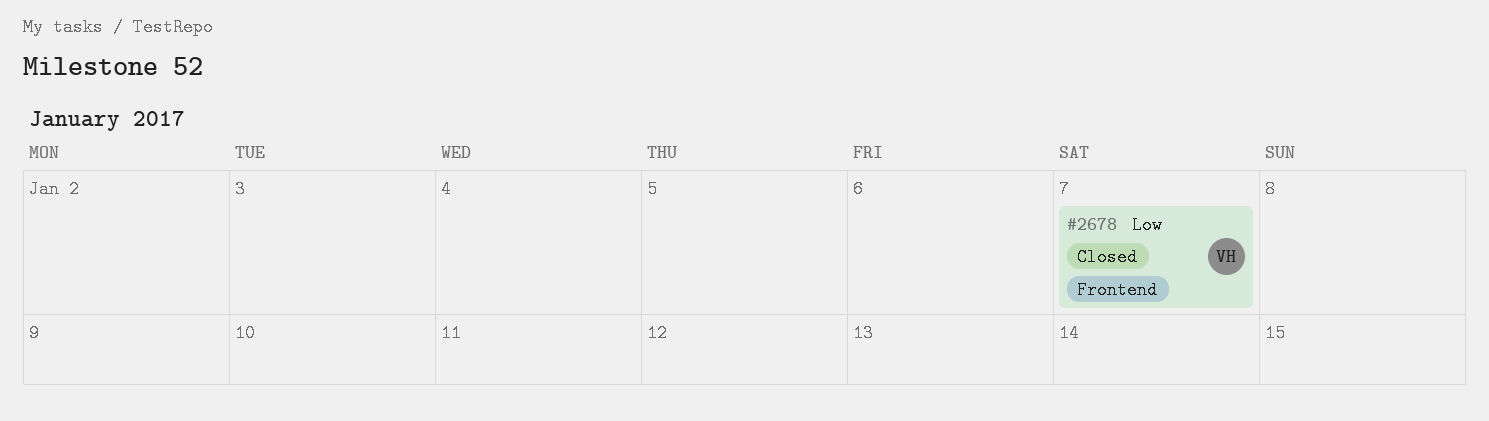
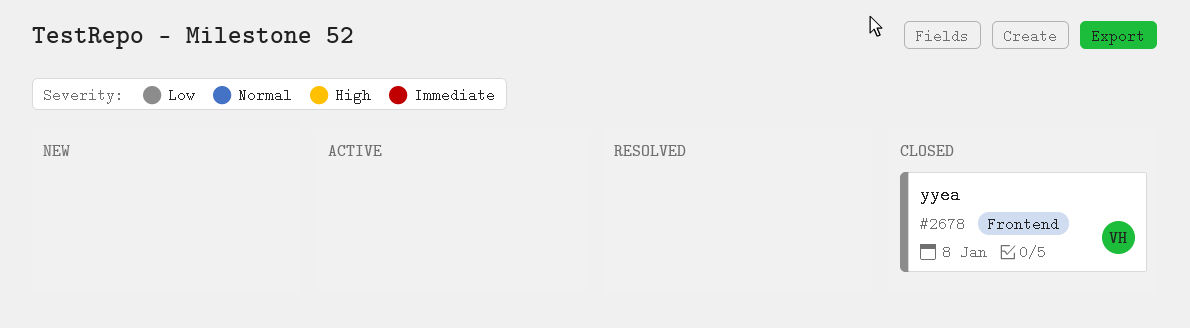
#2678, due: Jan 7 -> Jan 8

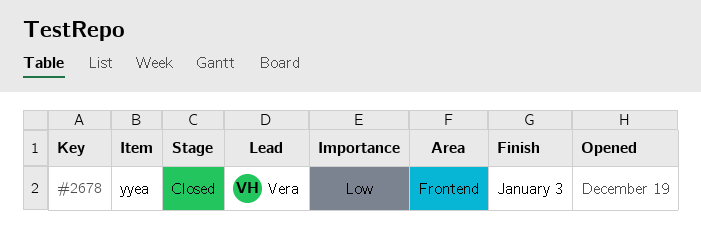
#2678, due: Jan 8 -> Jan 3

